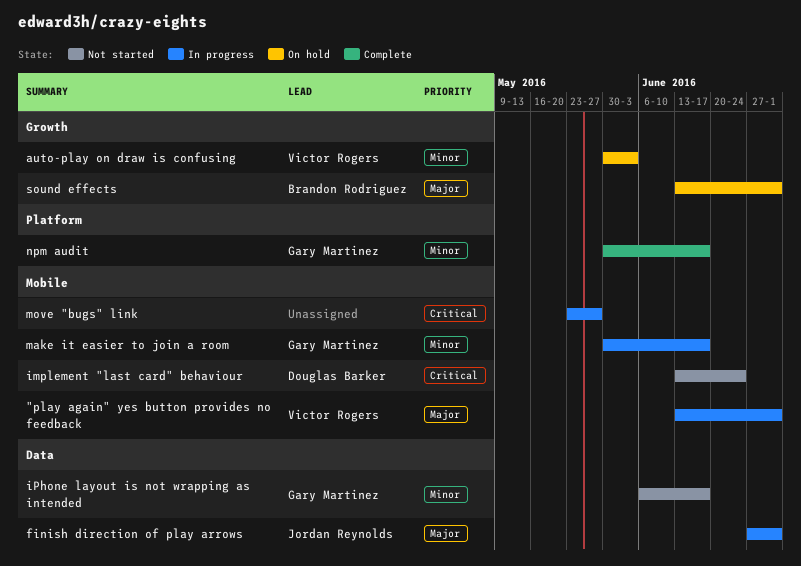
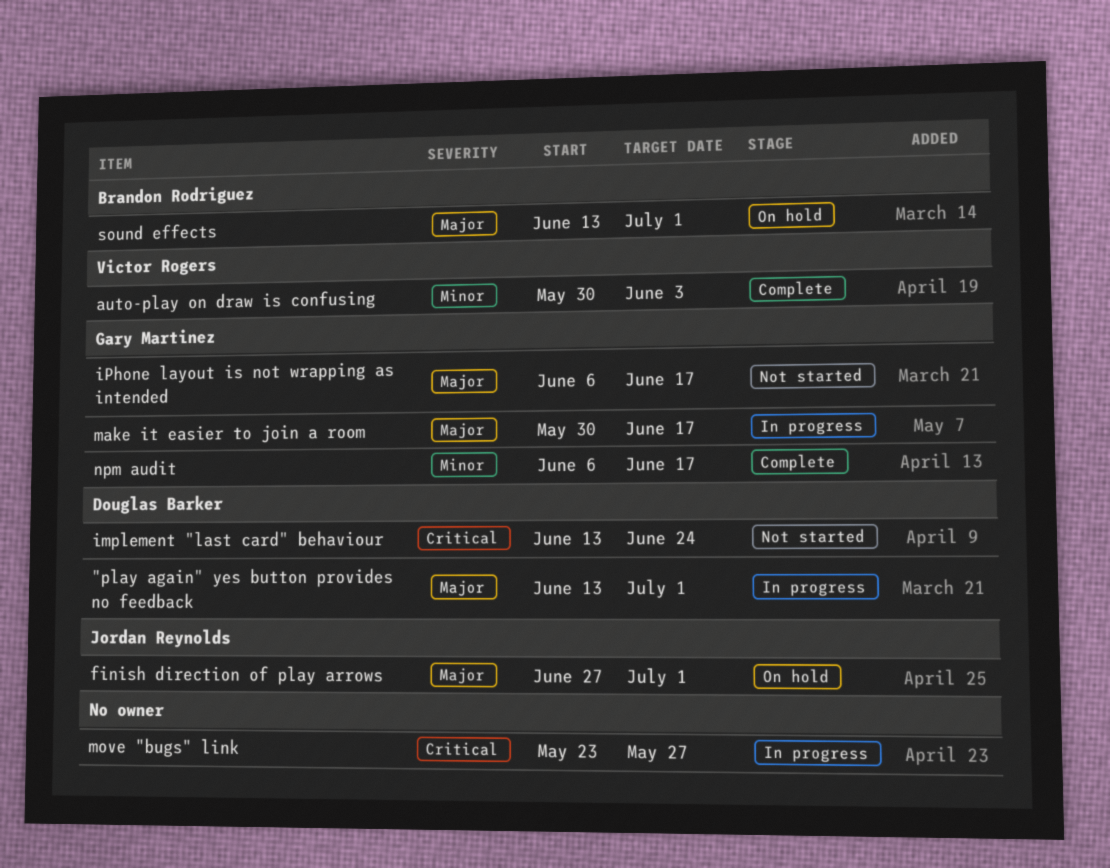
"play again" yes button provides no feedback, owner: Victor Rogers -> Douglas Barker
auto-play on draw is confusing, status: On hold -> Complete
finish direction of play arrows, status: In progress -> On hold
iPhone layout is not wrapping as intended, priority: Minor -> Major
make it easier to join a room, priority: Minor -> Major
npm audit, start: May 30 -> Jun 6

